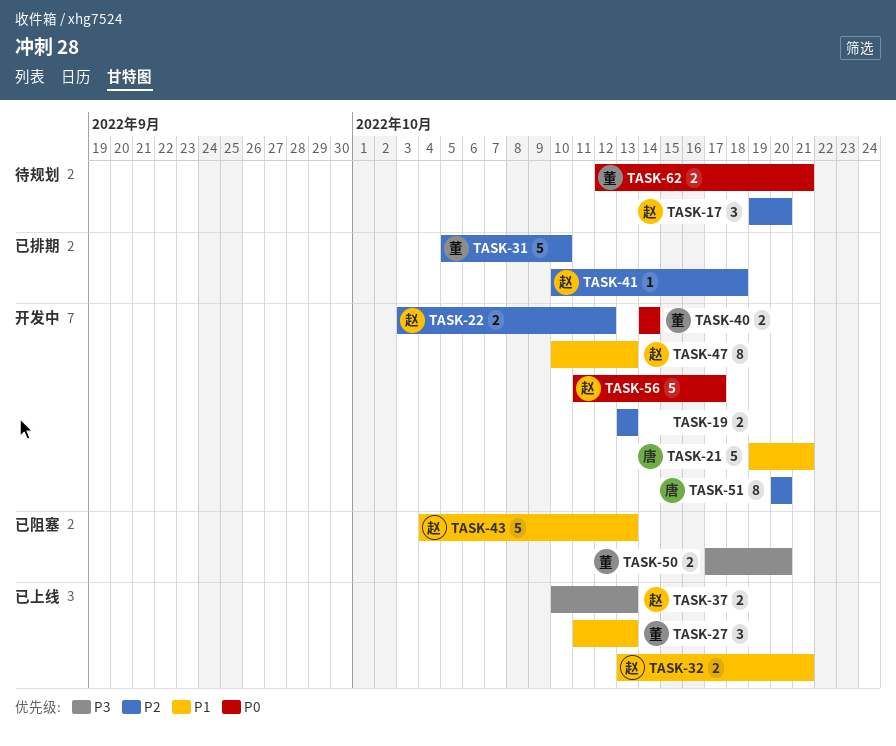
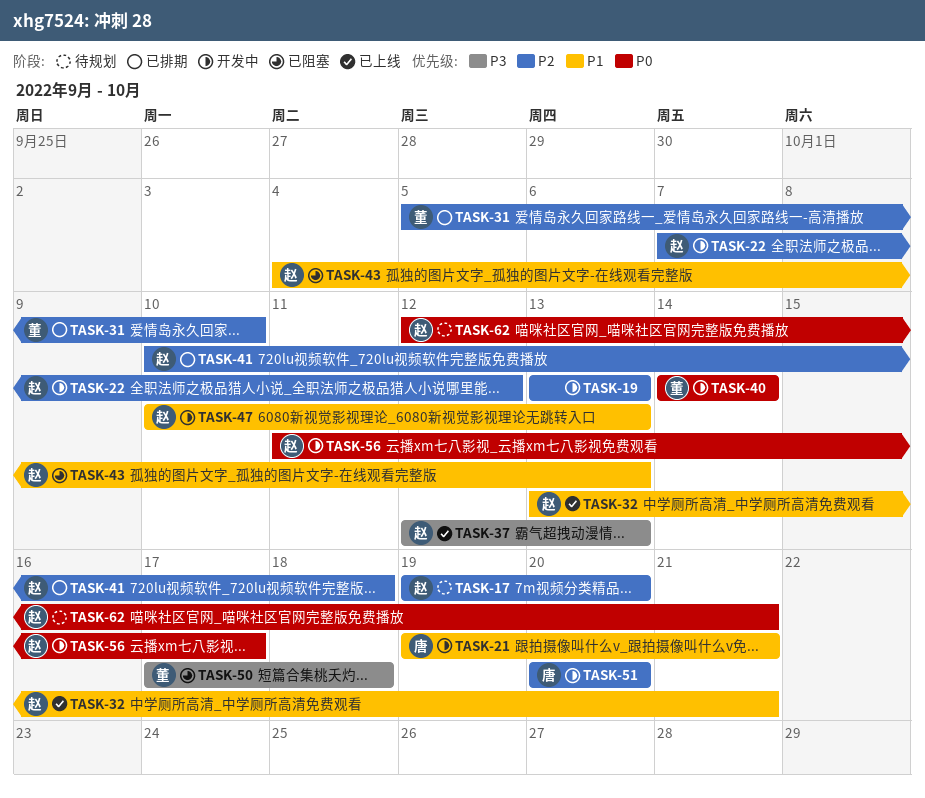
TASK-22, start: Oct 3 -> Oct 7
TASK-27: present -> none
TASK-37, start: Oct 10 -> Oct 12
TASK-50, due: Oct 20 -> Oct 18
TASK-62, owner: 董 -> 赵

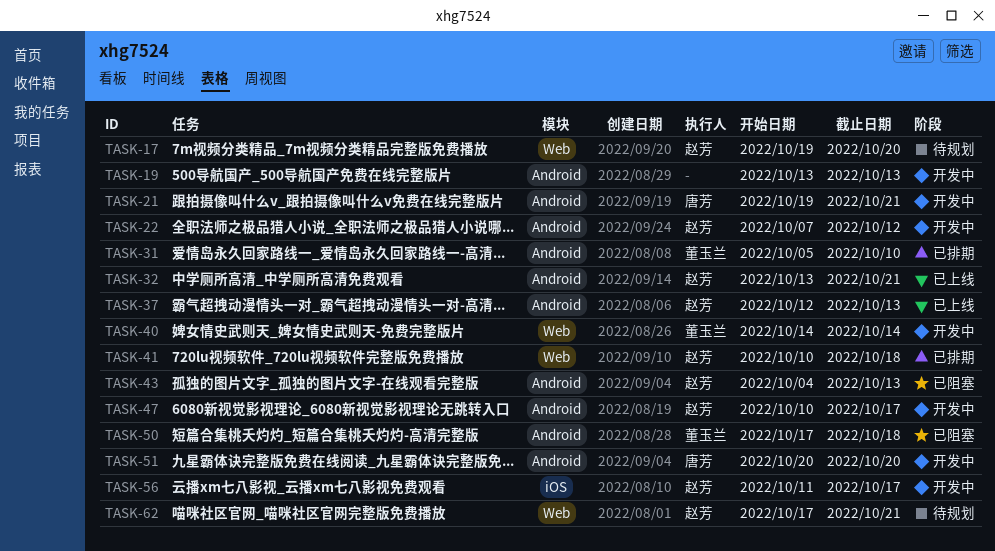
TASK-47, due: Oct 13 -> Oct 17
TASK-62, start: Oct 12 -> Oct 17

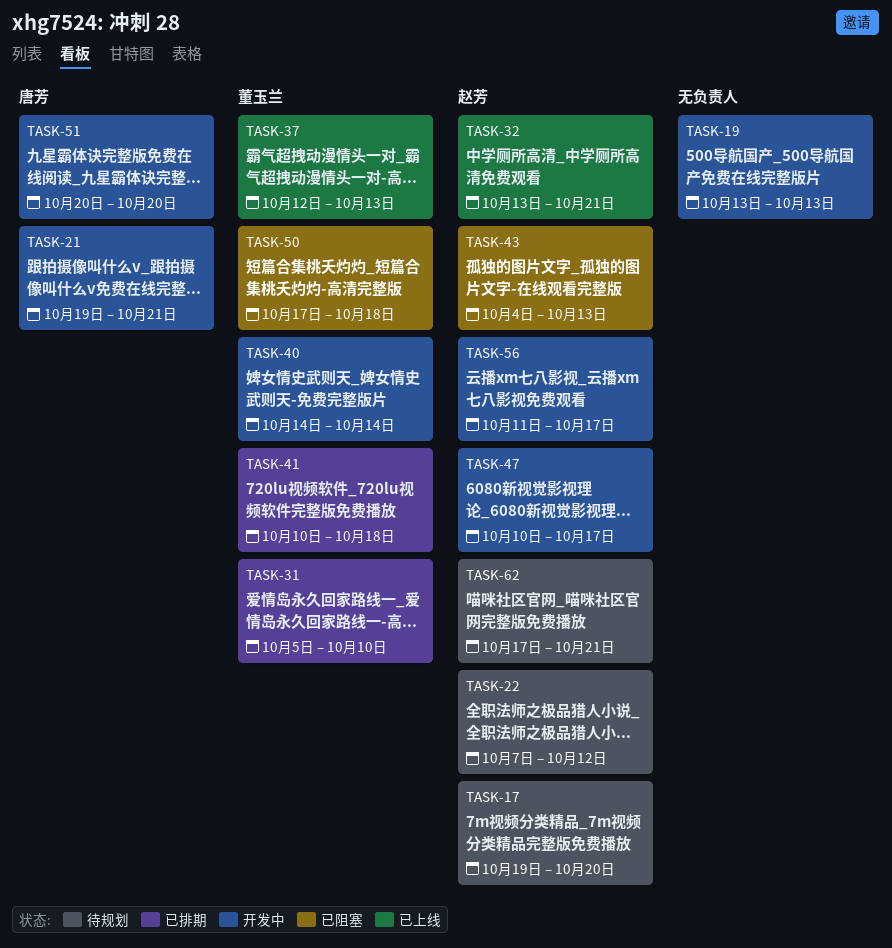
TASK-22, status: 开发中 -> 待规划
TASK-37, owner: 赵芳 -> 董玉兰
TASK-41, owner: 赵芳 -> 董玉兰

